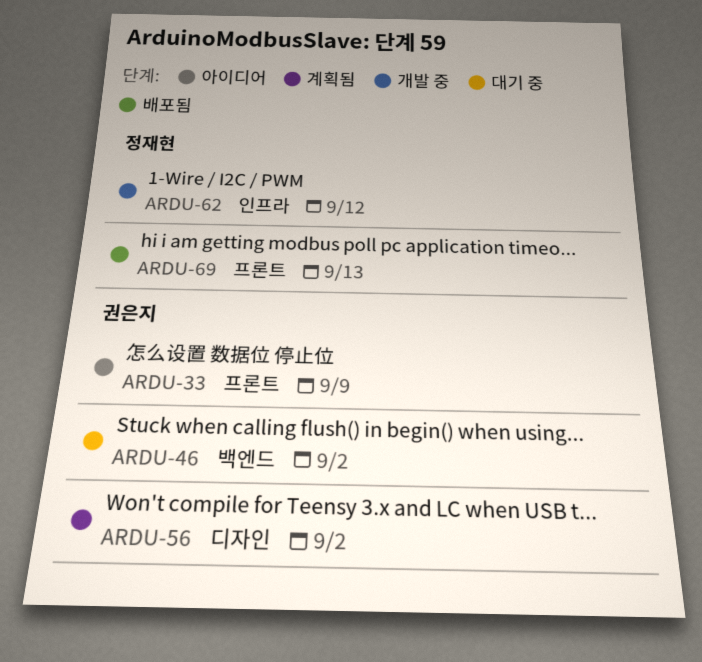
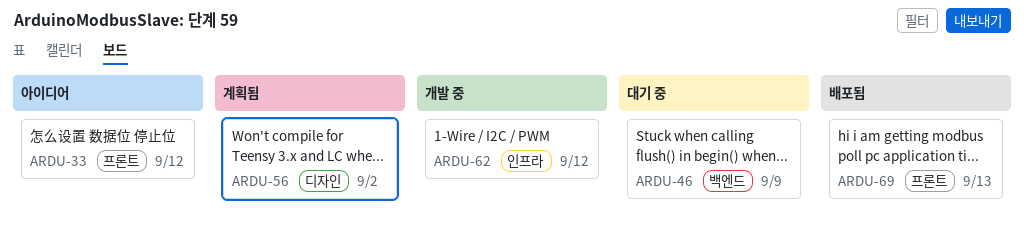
ARDU-33, due: Sep 9 -> Sep 12
ARDU-46, due: Sep 2 -> Sep 9

